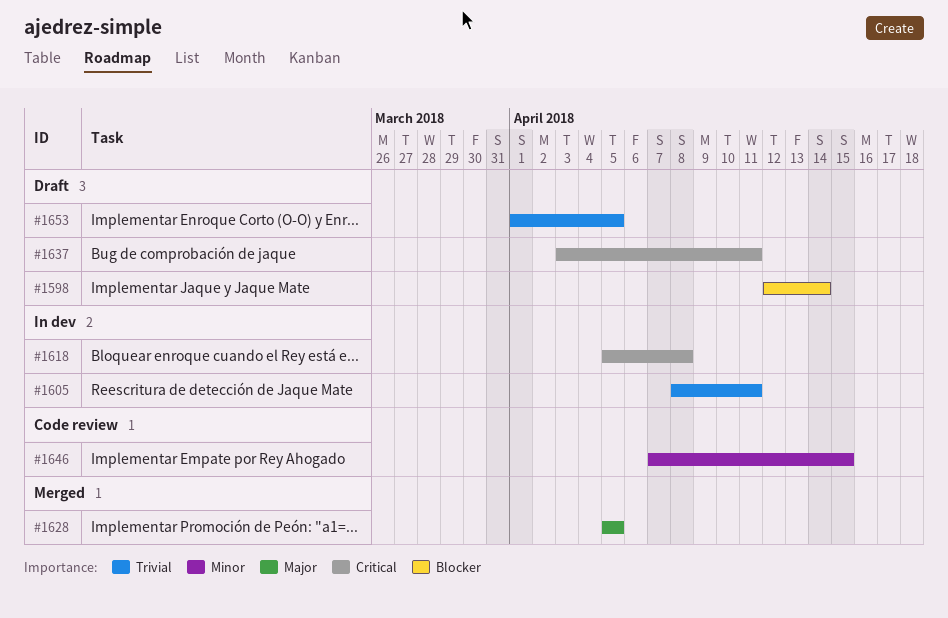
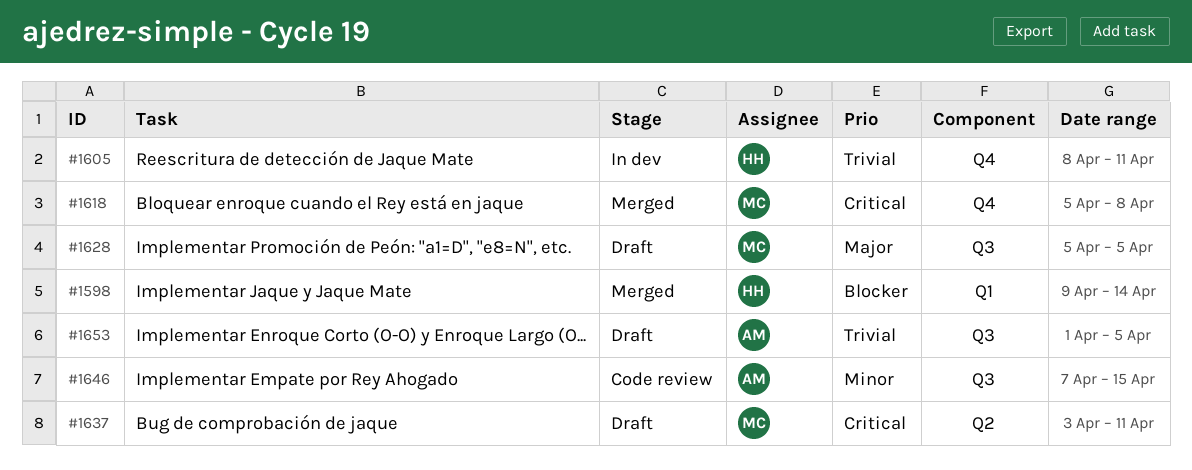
#1598, status: Draft -> Merged
#1598, start: Apr 12 -> Apr 9
#1618, status: In dev -> Merged
#1628, status: Merged -> Draft

